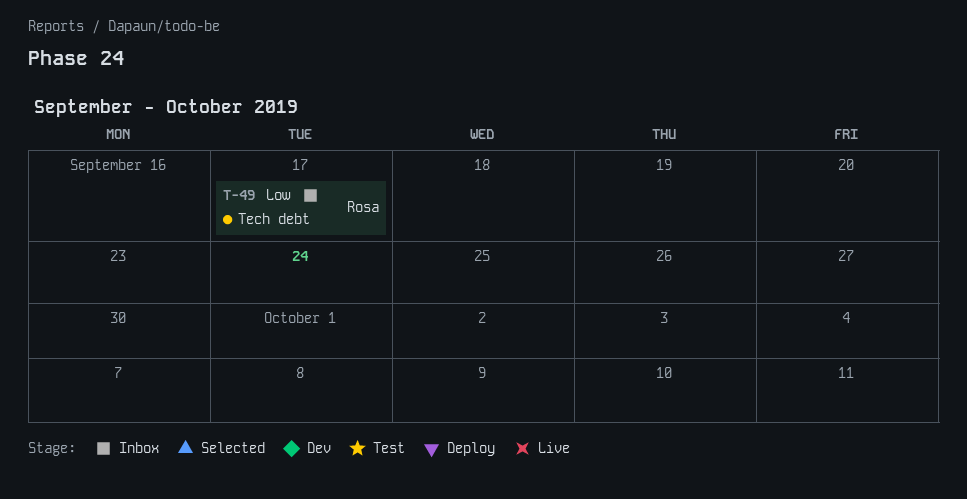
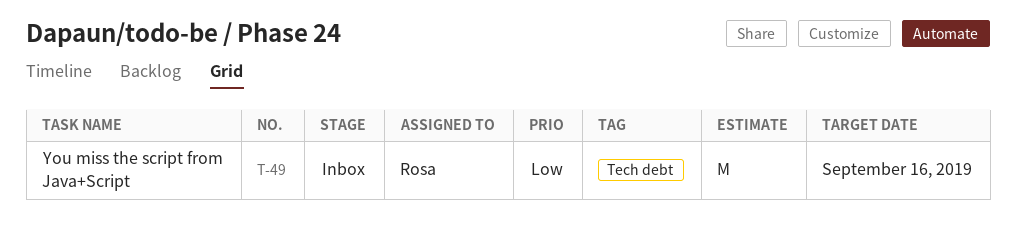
T-49, due: Sep 17 -> Sep 16

